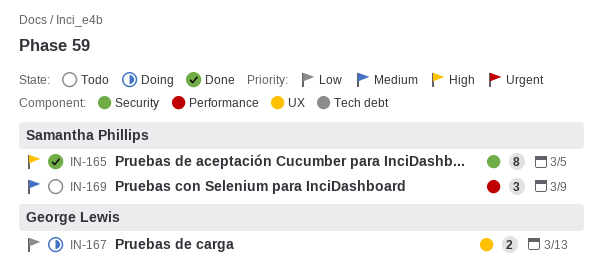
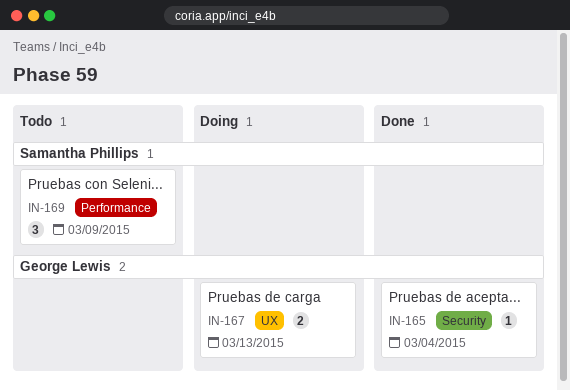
IN-165, owner: Samantha Phillips -> George Lewis
IN-165, estimate: 8 -> 1
IN-165, due: Mar 5 -> Mar 4

